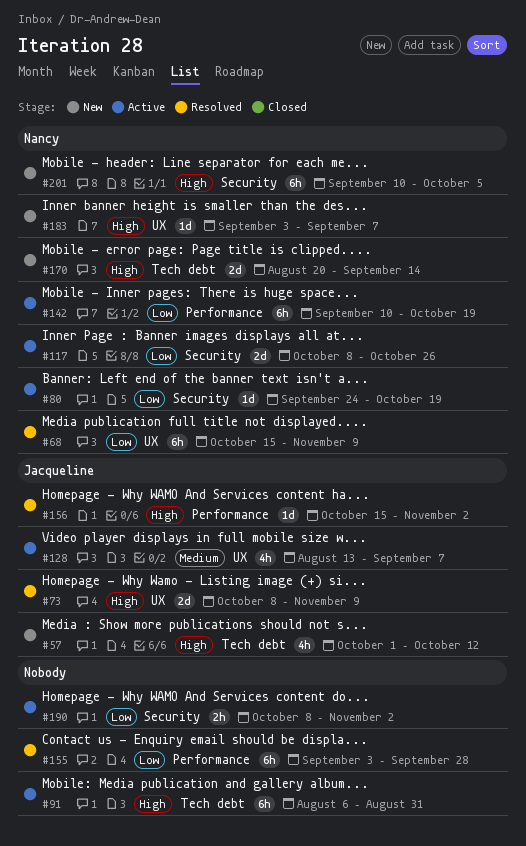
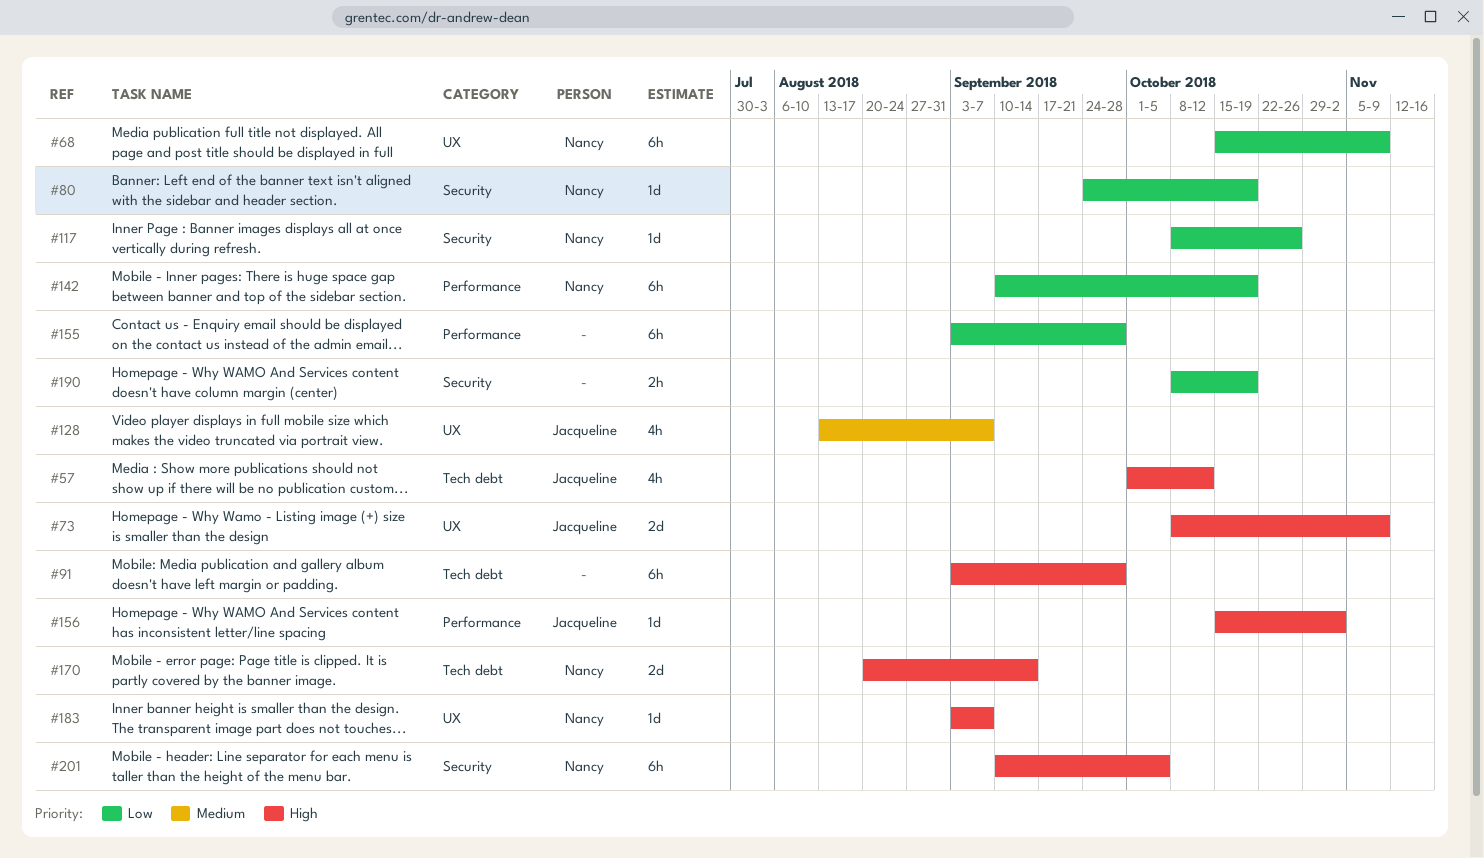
#91, start: Aug 6 -> Sep 3
#91, due: Aug 31 -> Sep 28
#117, estimate: 2d -> 1d
#190, due: Nov 2 -> Oct 19

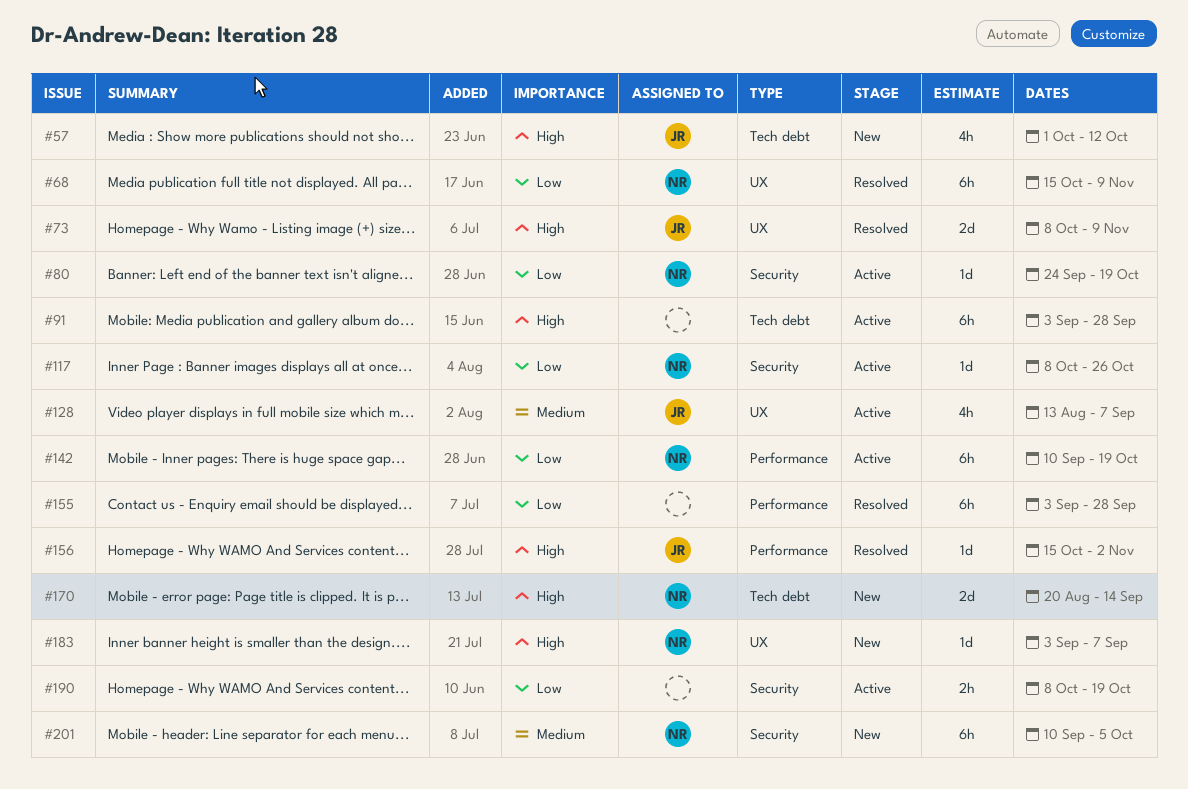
#201, priority: High -> Medium

